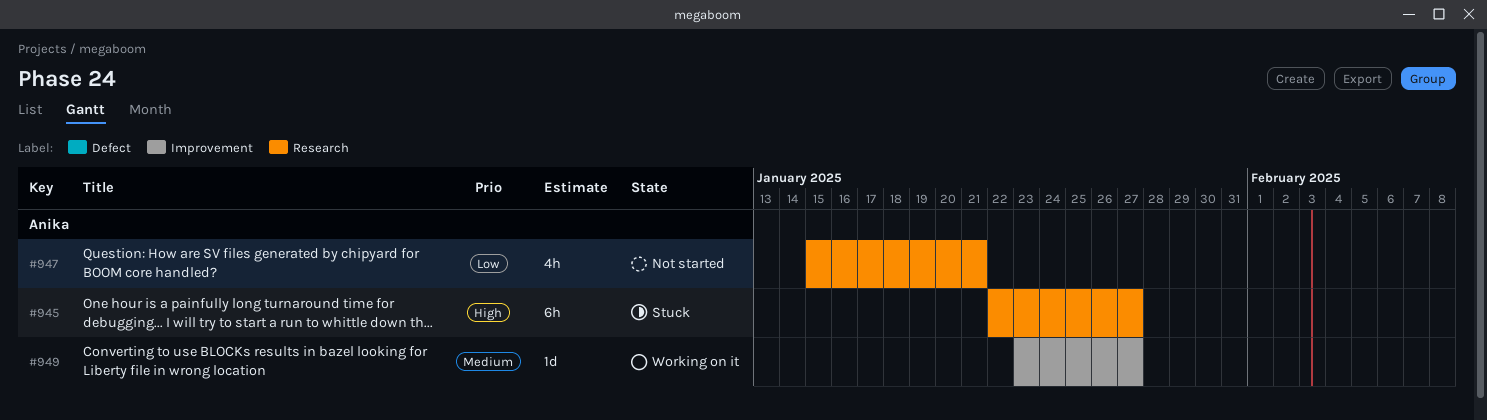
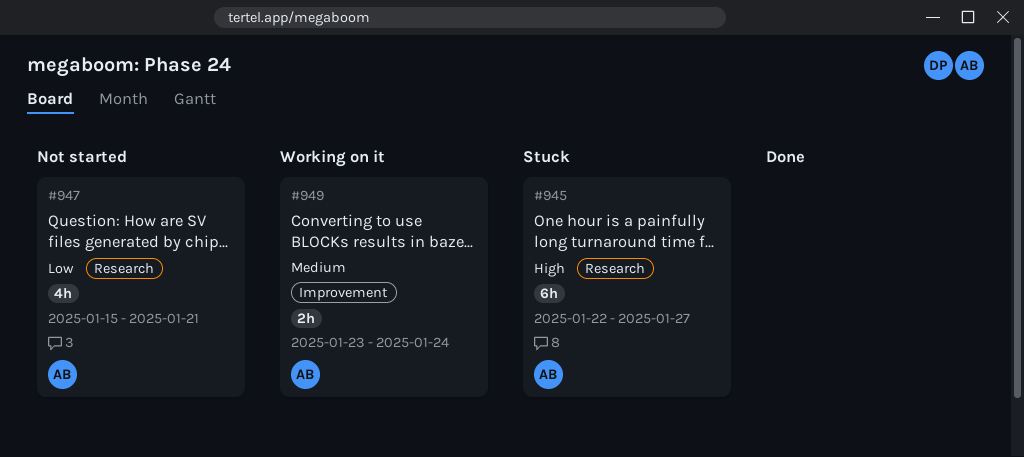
#949, estimate: 1d -> 2h
#949, due: Jan 27 -> Jan 24

